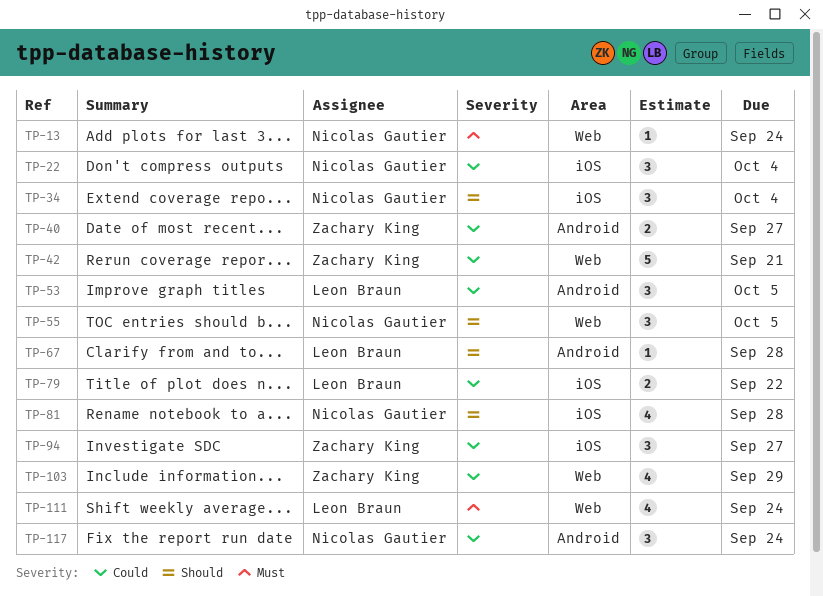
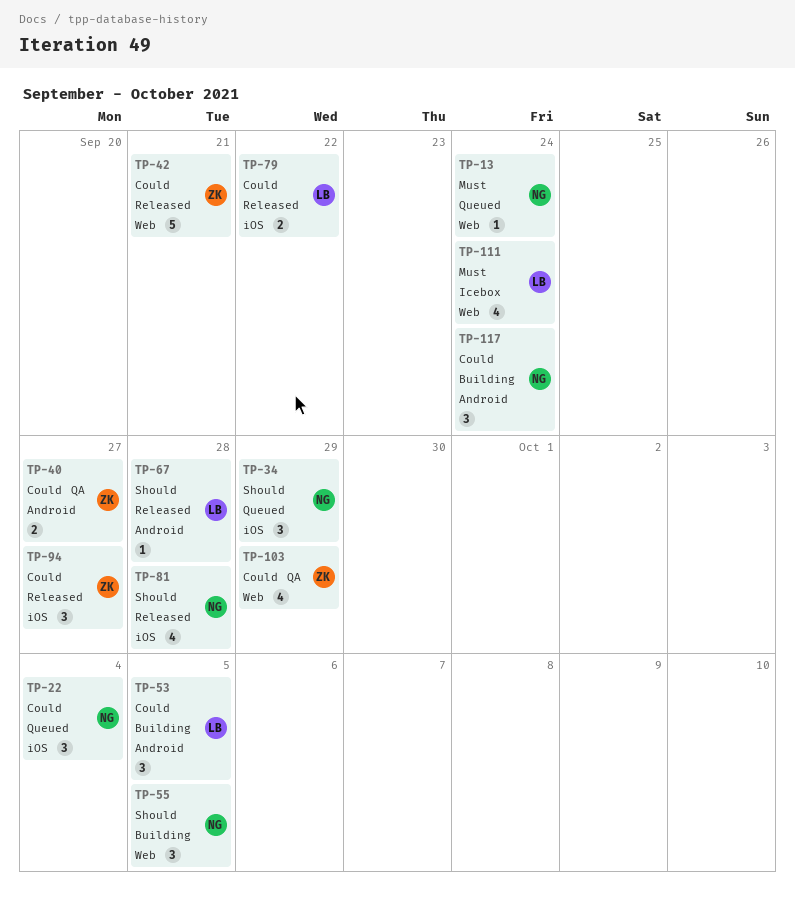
TP-34, due: Oct 4 -> Sep 29

